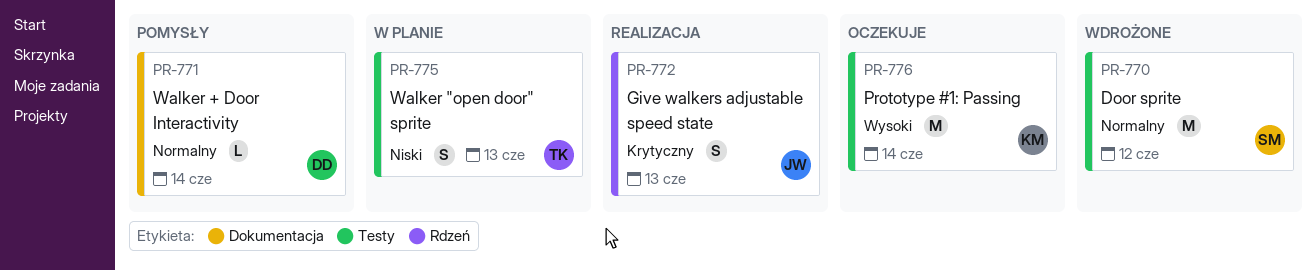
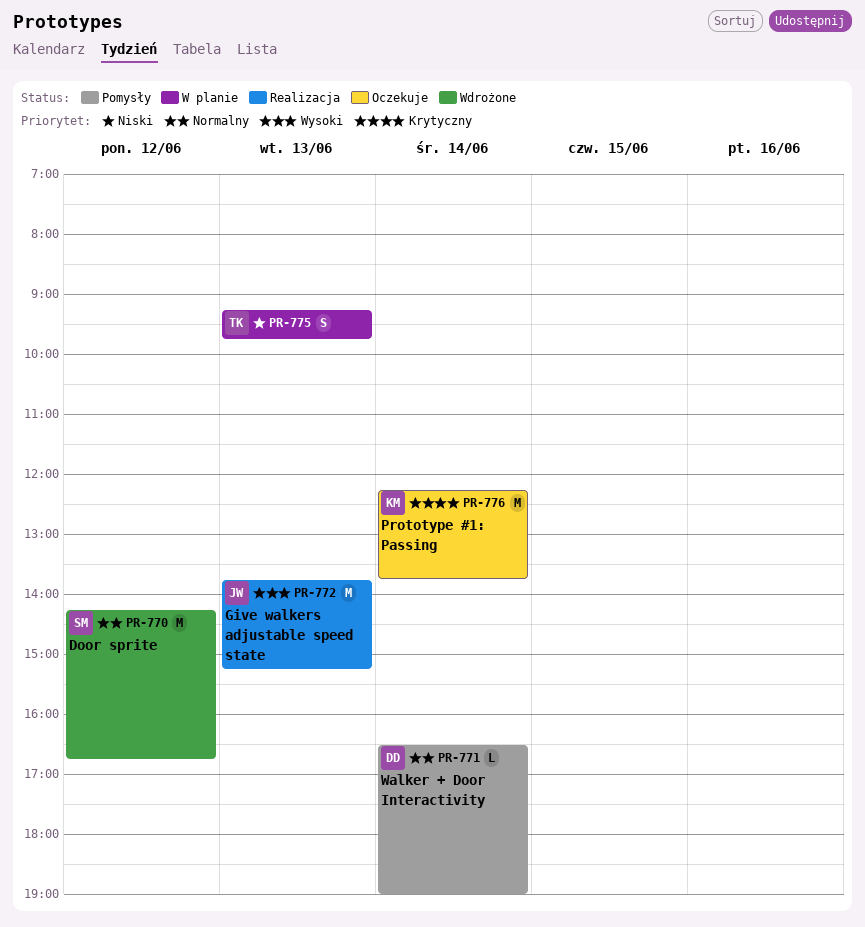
PR-772, priority: Krytyczny -> Wysoki
PR-772, estimate: S -> M
PR-776, priority: Wysoki -> Krytyczny

